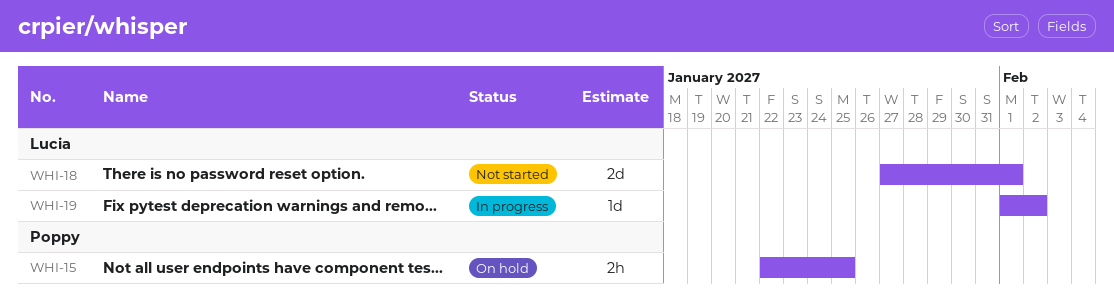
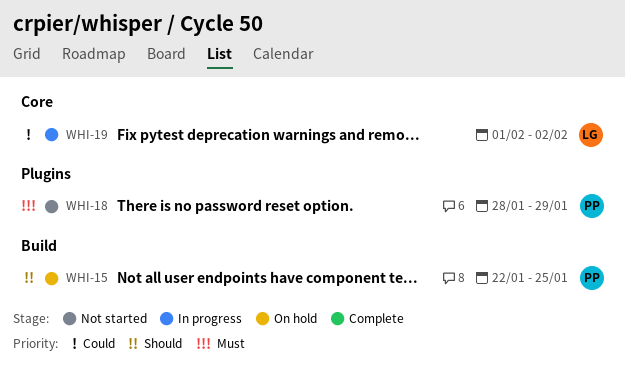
WHI-18, owner: Lucia -> Poppy
WHI-18, start: Jan 27 -> Jan 28
WHI-18, due: Feb 1 -> Jan 29

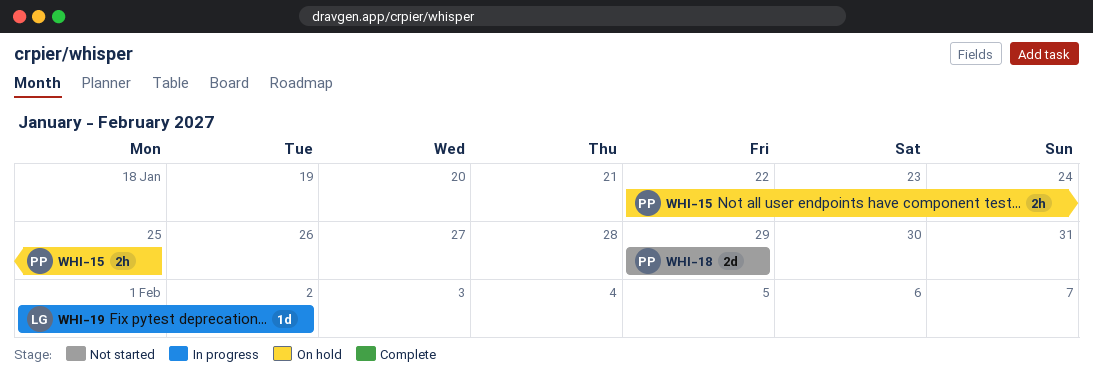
WHI-18, start: Jan 28 -> Jan 29

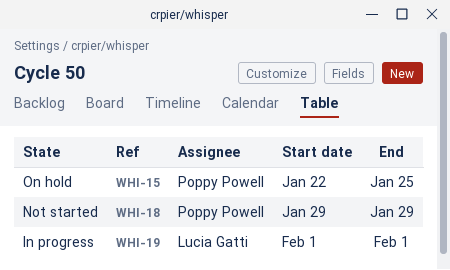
WHI-19, due: Feb 2 -> Feb 1

